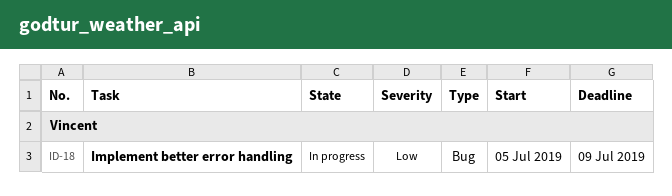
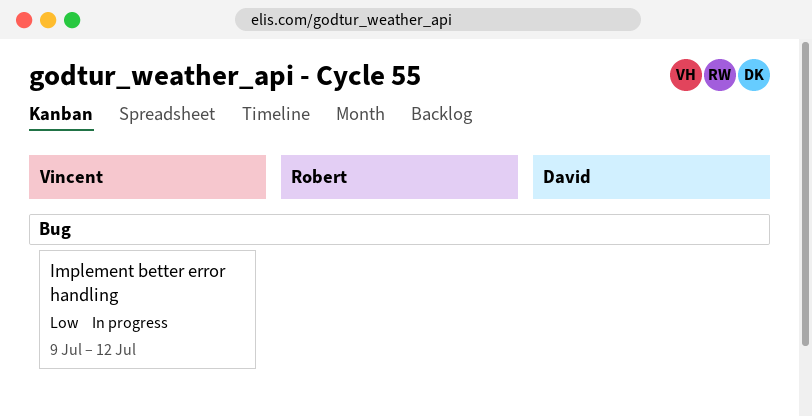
Implement better error handling, start: Jul 5 -> Jul 9
Implement better error handling, due: Jul 9 -> Jul 12

